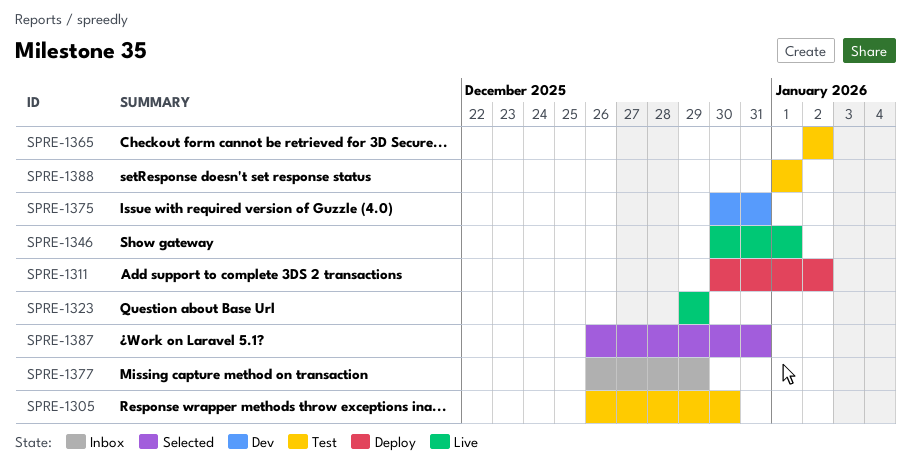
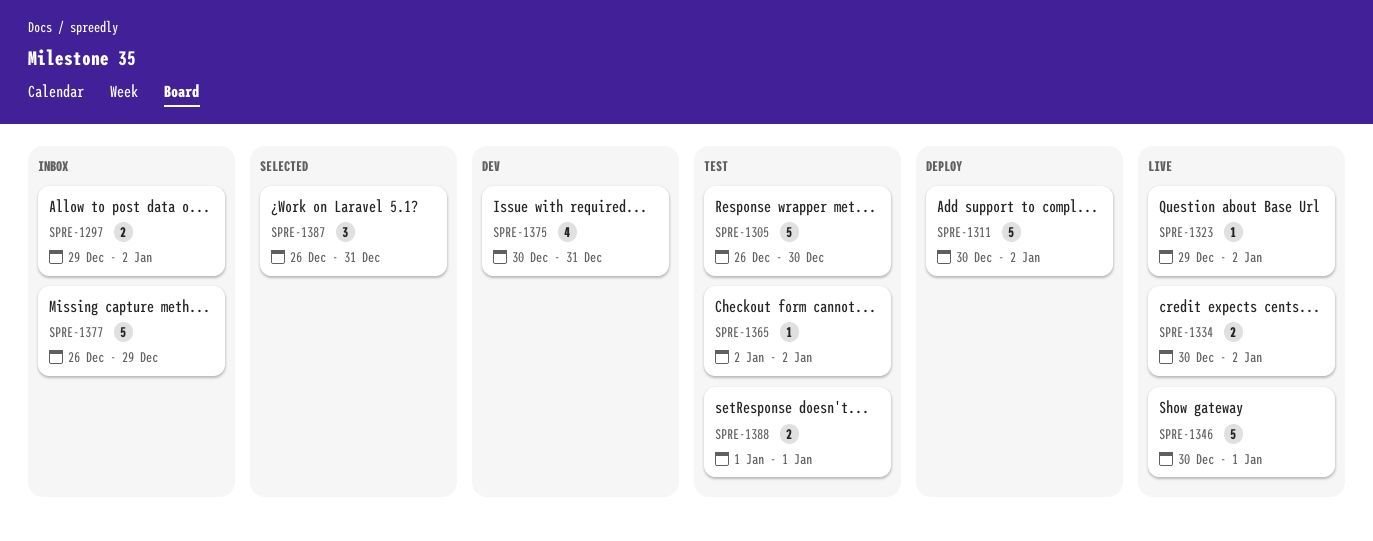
SPRE-1297: none -> present
SPRE-1323, due: Dec 29 -> Jan 2
SPRE-1334: none -> present

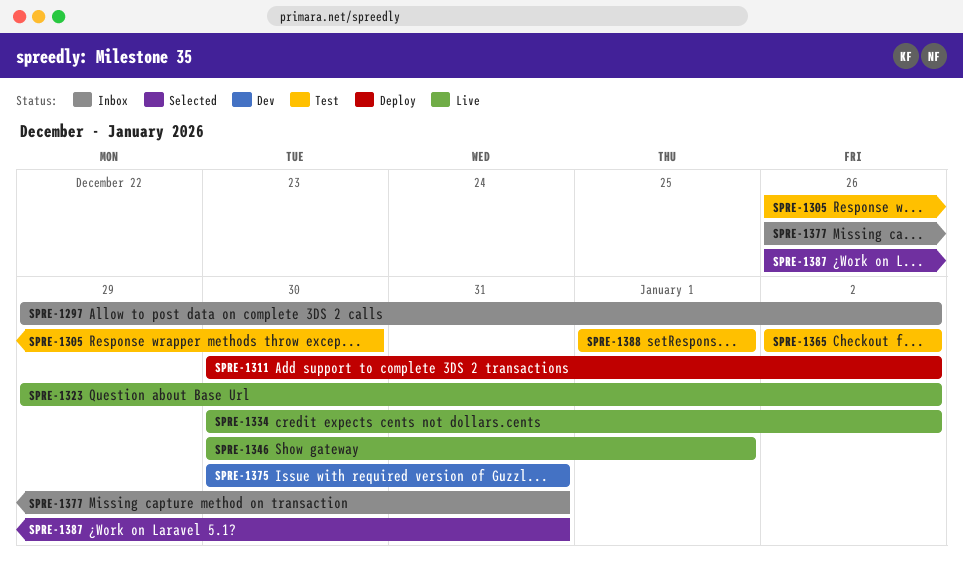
SPRE-1377, due: Dec 29 -> Dec 31

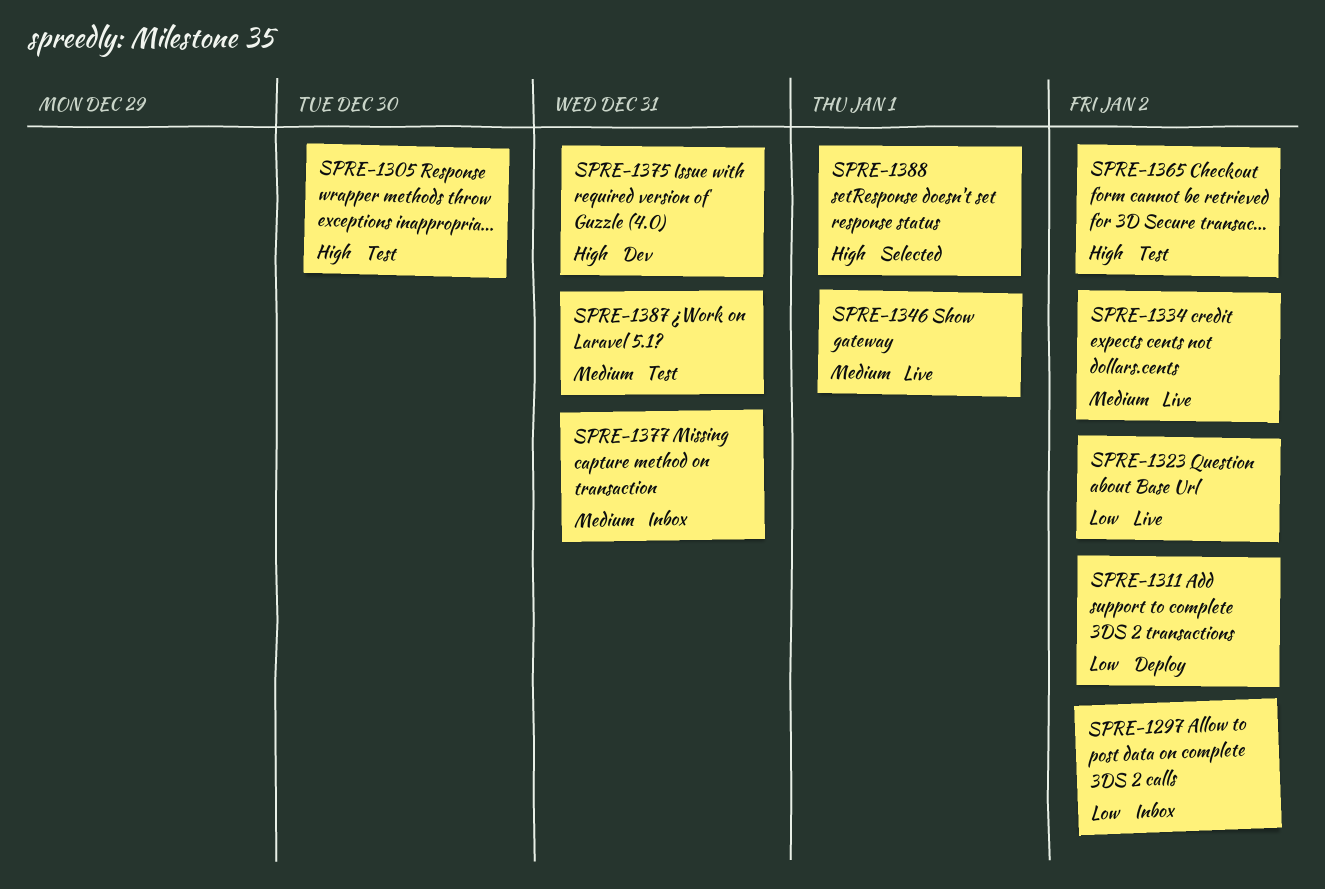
SPRE-1387, status: Selected -> Test
SPRE-1388, status: Test -> Selected

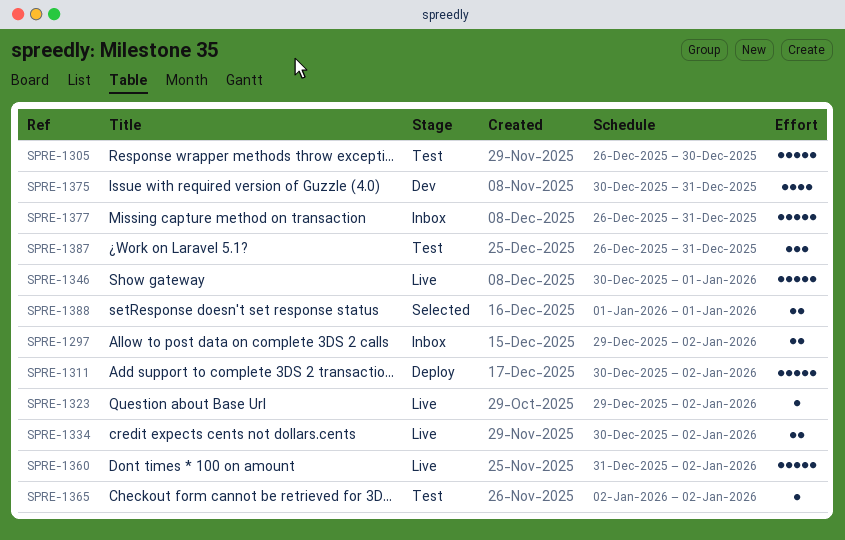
SPRE-1360: none -> present

